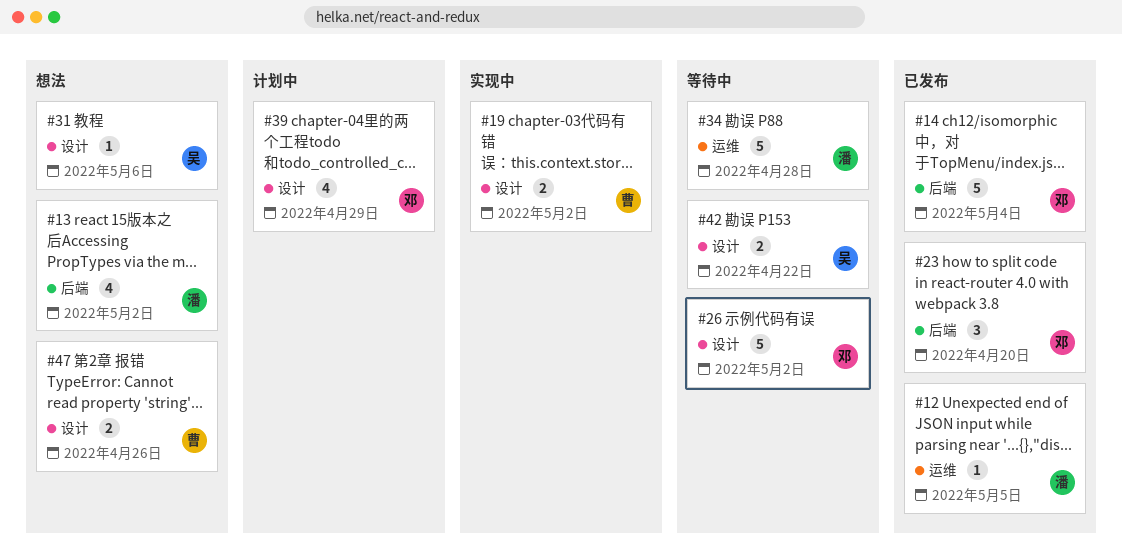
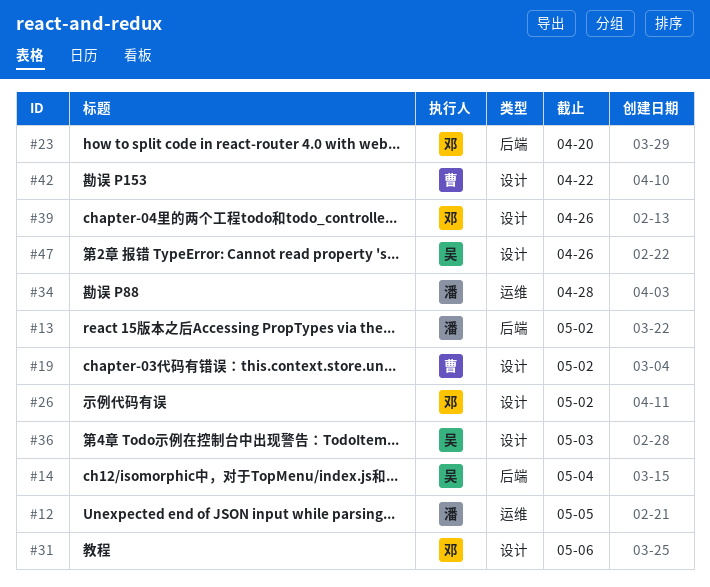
#14, owner: 邓 -> 吴
#31, owner: 吴 -> 邓
#36: none -> present
#39, due: Apr 29 -> Apr 26
#42, owner: 吴 -> 曹
#47, owner: 曹 -> 吴

